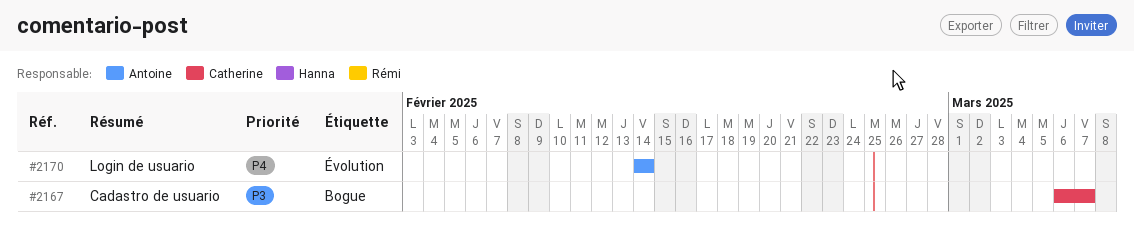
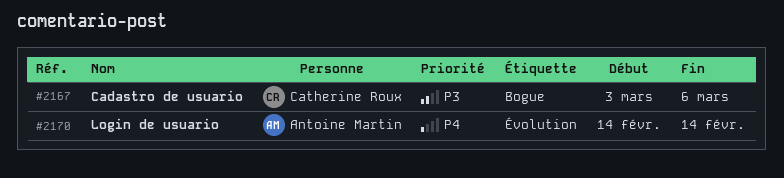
#2167, start: Mar 6 -> Mar 3
#2167, due: Mar 7 -> Mar 6

